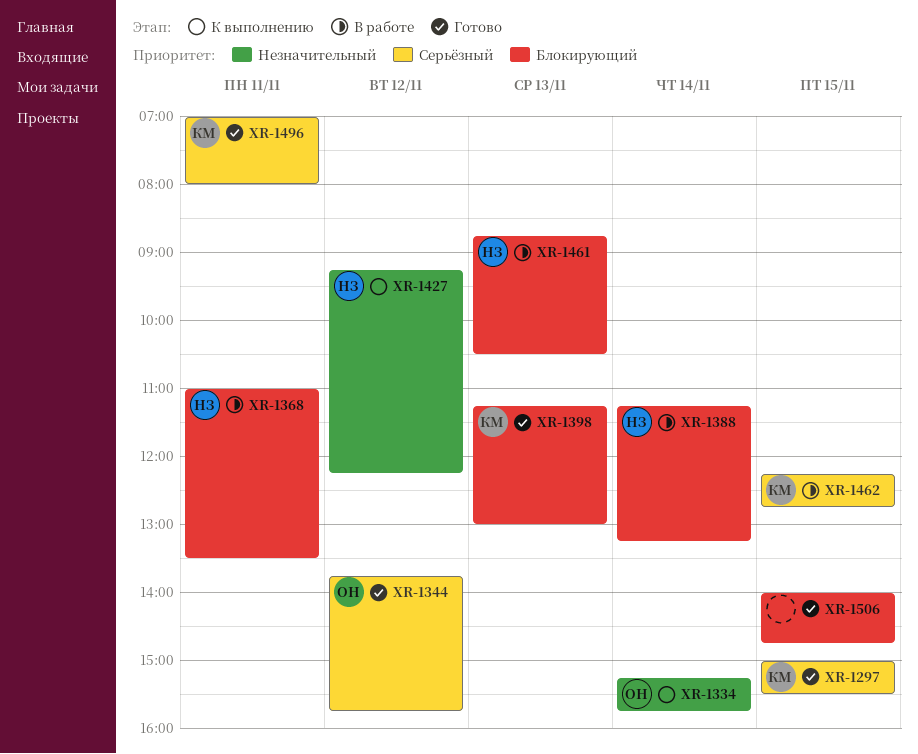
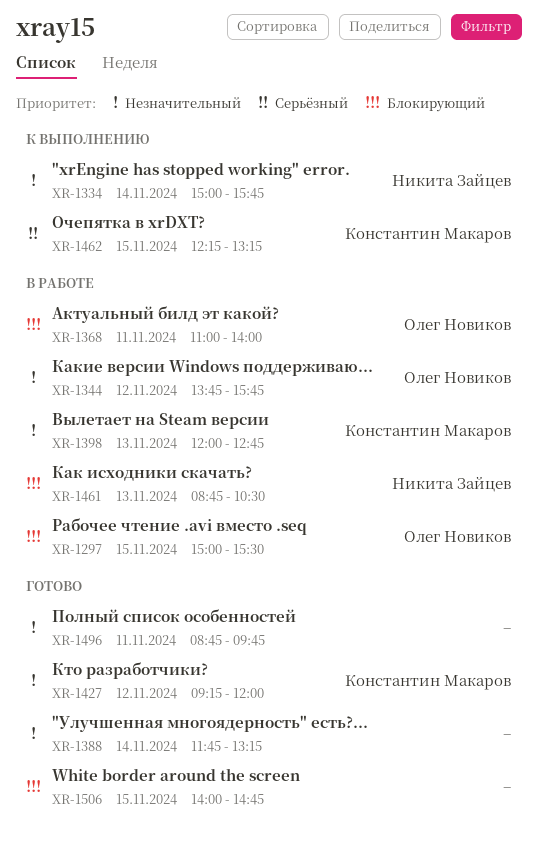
XR-1297, status: Готово -> В работе
XR-1297, owner: Константин Макаров -> Олег Новиков
XR-1297, priority: Серьёзный -> Блокирующий
XR-1334, owner: Олег Новиков -> Никита Зайцев
XR-1334, begins: 15:15 -> 15:00
XR-1344, status: Готово -> В работе
XR-1344, priority: Серьёзный -> Незначительный
XR-1368, owner: Никита Зайцев -> Олег Новиков
XR-1368, ends: 13:30 -> 14:00
XR-1388, status: В работе -> Готово
XR-1388, owner: Никита Зайцев -> none
XR-1388, priority: Блокирующий -> Незначительный
XR-1388, begins: 11:15 -> 11:45
XR-1398, status: Готово -> В работе
XR-1398, priority: Блокирующий -> Незначительный
XR-1398, begins: 11:15 -> 12:00
XR-1398, ends: 13:00 -> 12:45
XR-1427, status: К выполнению -> Готово
XR-1427, owner: Никита Зайцев -> Константин Макаров
XR-1427, ends: 12:15 -> 12:00
XR-1462, status: В работе -> К выполнению
XR-1462, ends: 12:45 -> 13:15
XR-1496, owner: Константин Макаров -> none
XR-1496, priority: Серьёзный -> Незначительный
XR-1496, begins: 07:00 -> 08:45
XR-1496, ends: 08:00 -> 09:45

